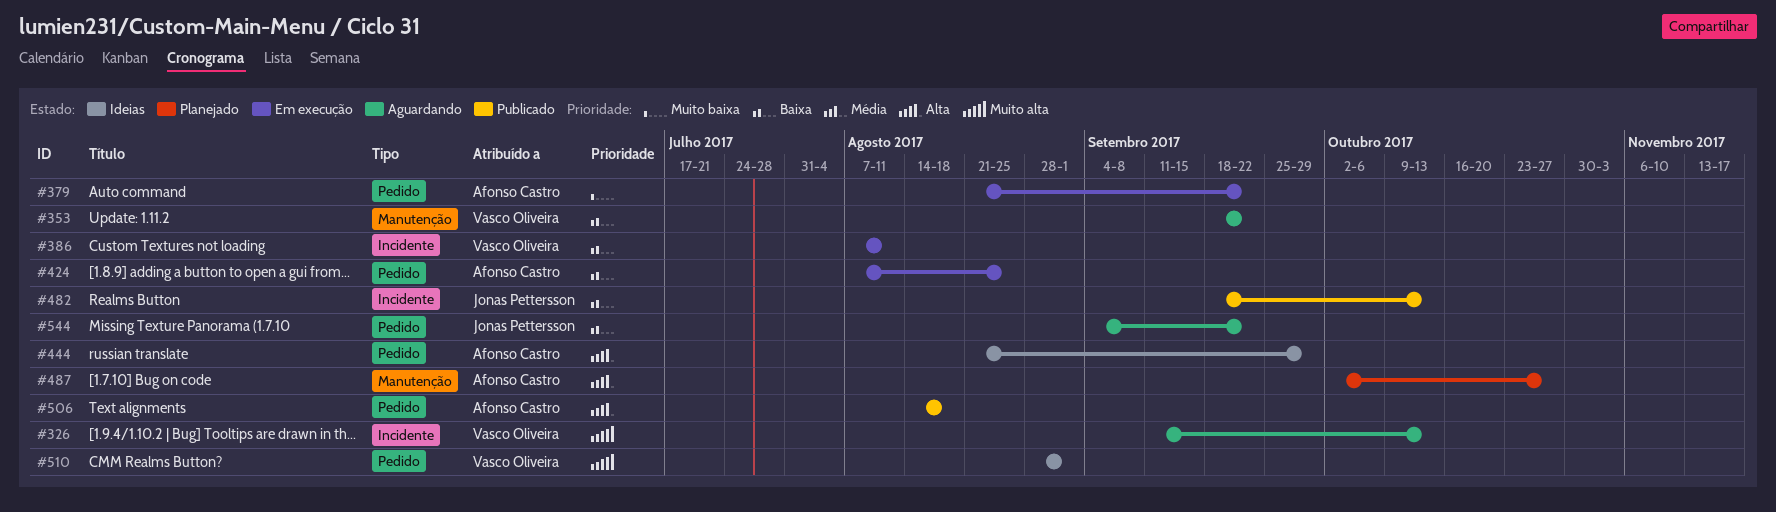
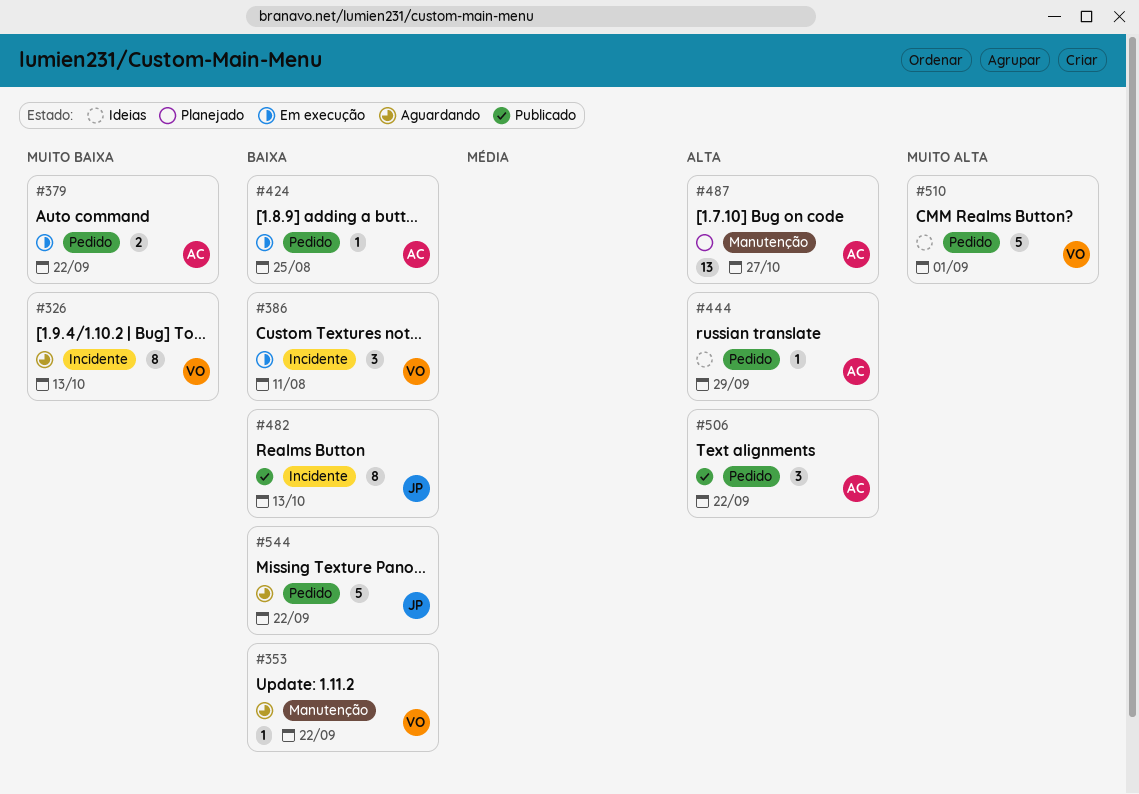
#326, priority: Muito alta -> Muito baixa
#506, due: Aug 18 -> Sep 22

